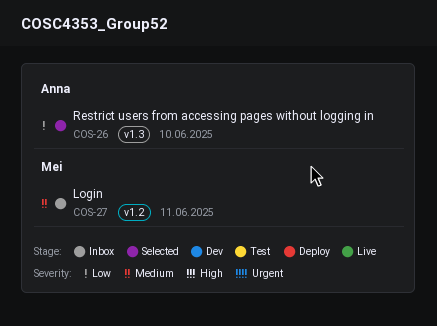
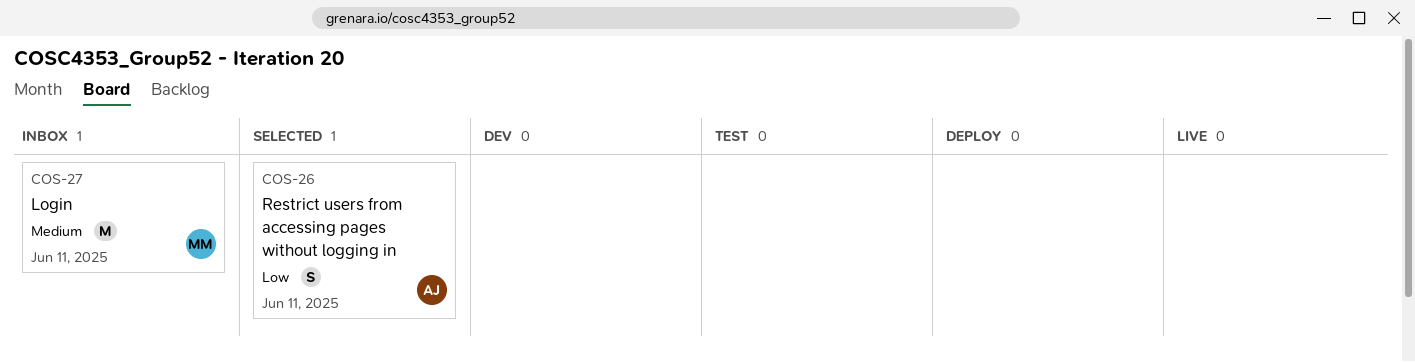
COS-26, due: Jun 10 -> Jun 11

